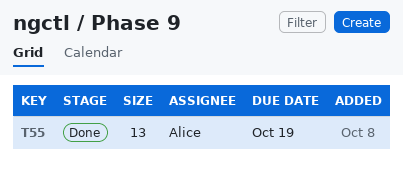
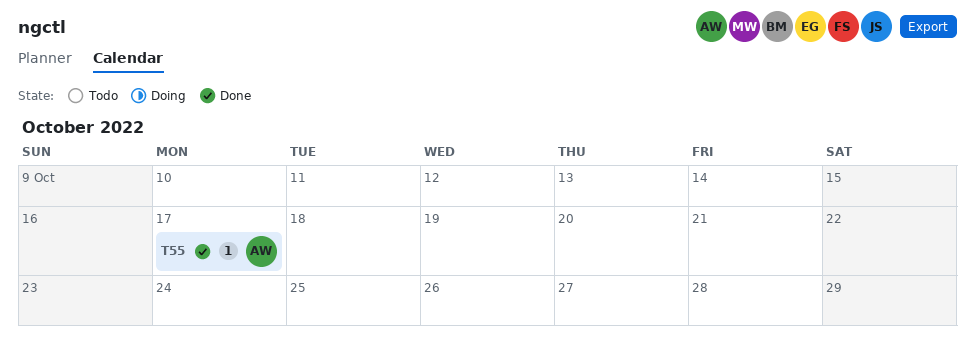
T55, estimate: 13 -> 1
T55, due: Oct 19 -> Oct 17

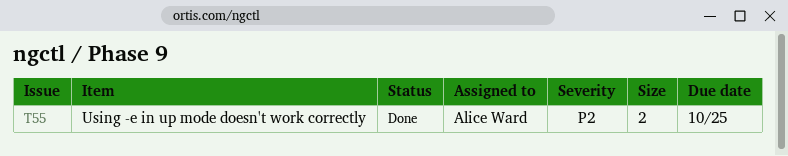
T55, estimate: 1 -> 2
T55, due: Oct 17 -> Oct 25

